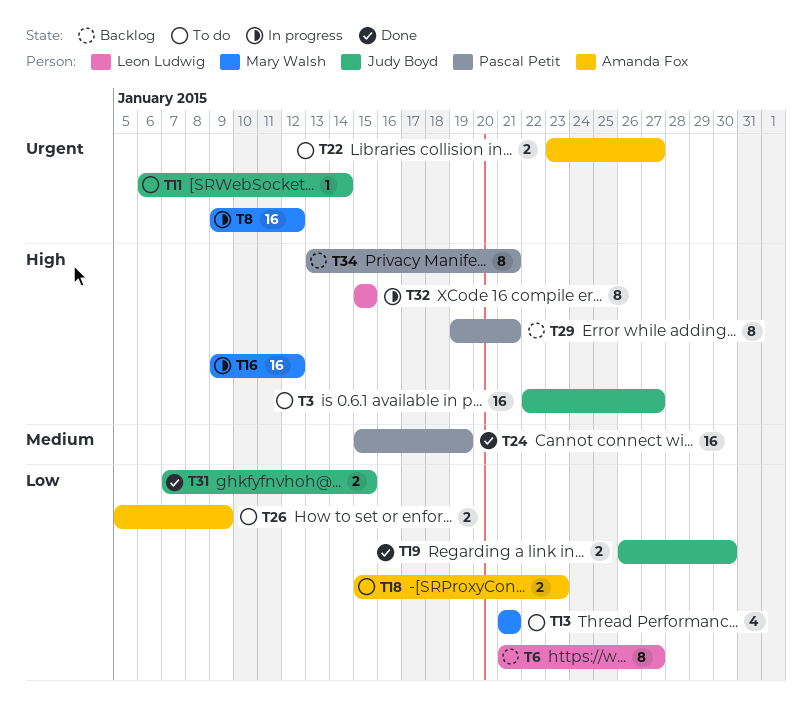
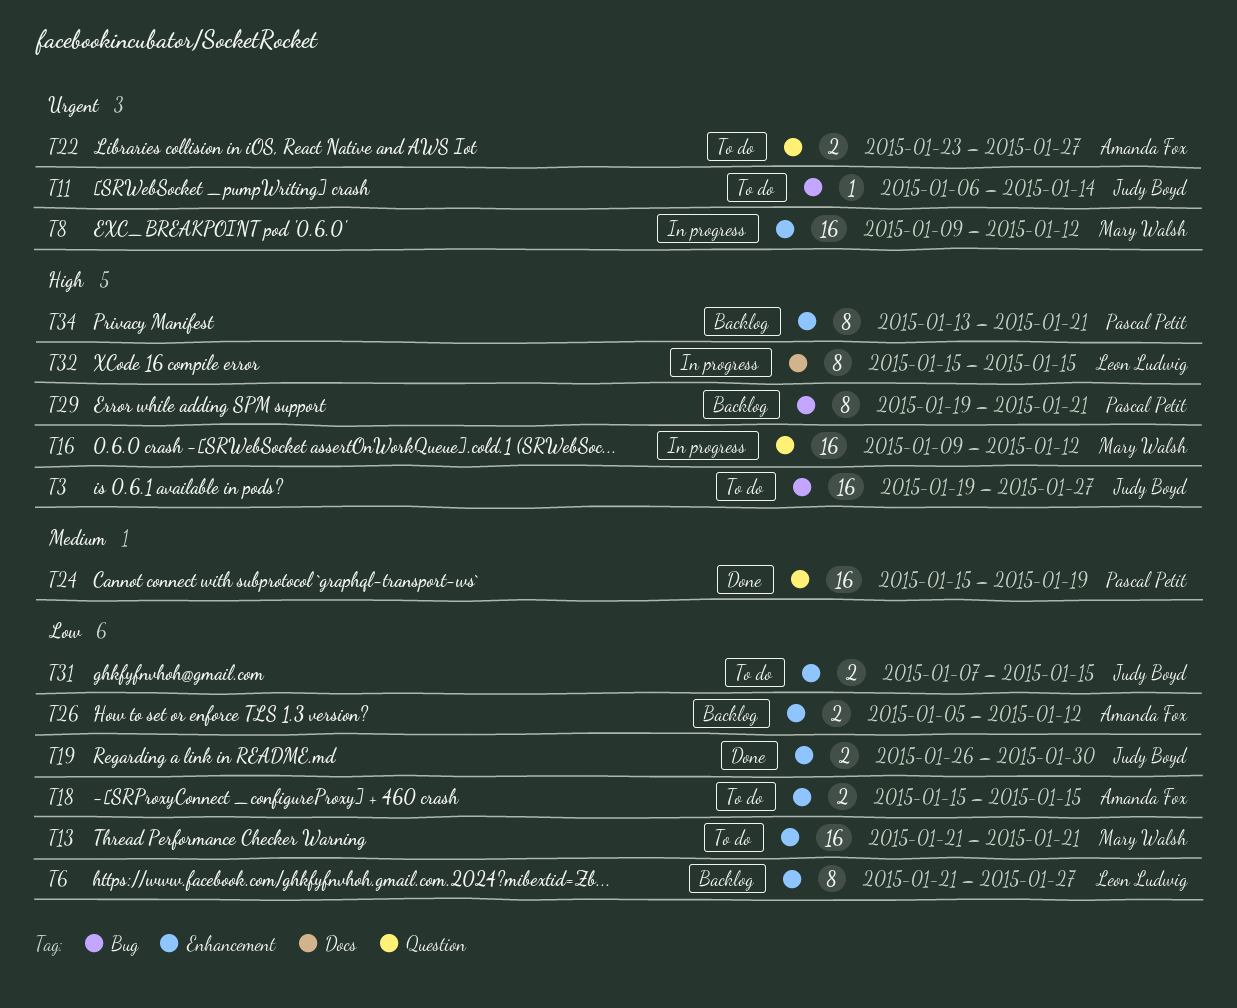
T3, start: Jan 22 -> Jan 19
T13, estimate: 4 -> 16
T18, due: Jan 23 -> Jan 15
T26, status: To do -> Backlog
T26, due: Jan 9 -> Jan 12
T31, status: Done -> To do

